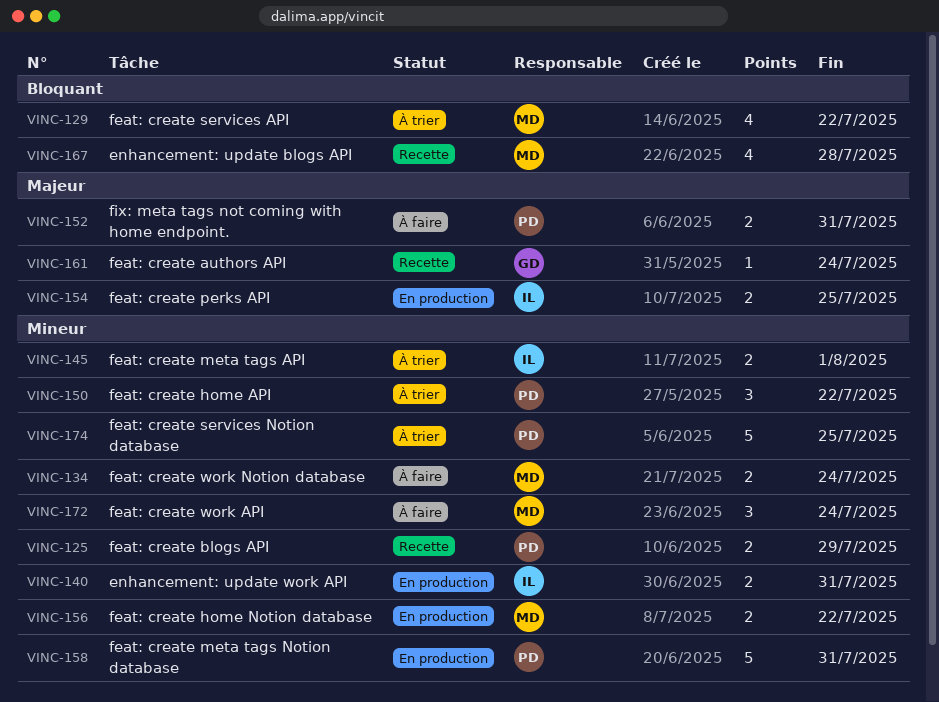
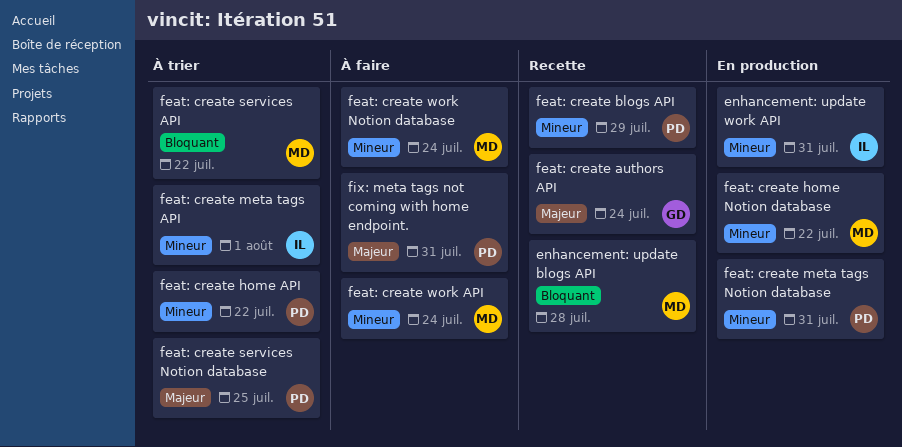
feat: create perks API: present -> none
feat: create services Notion database, priority: Mineur -> Majeur

